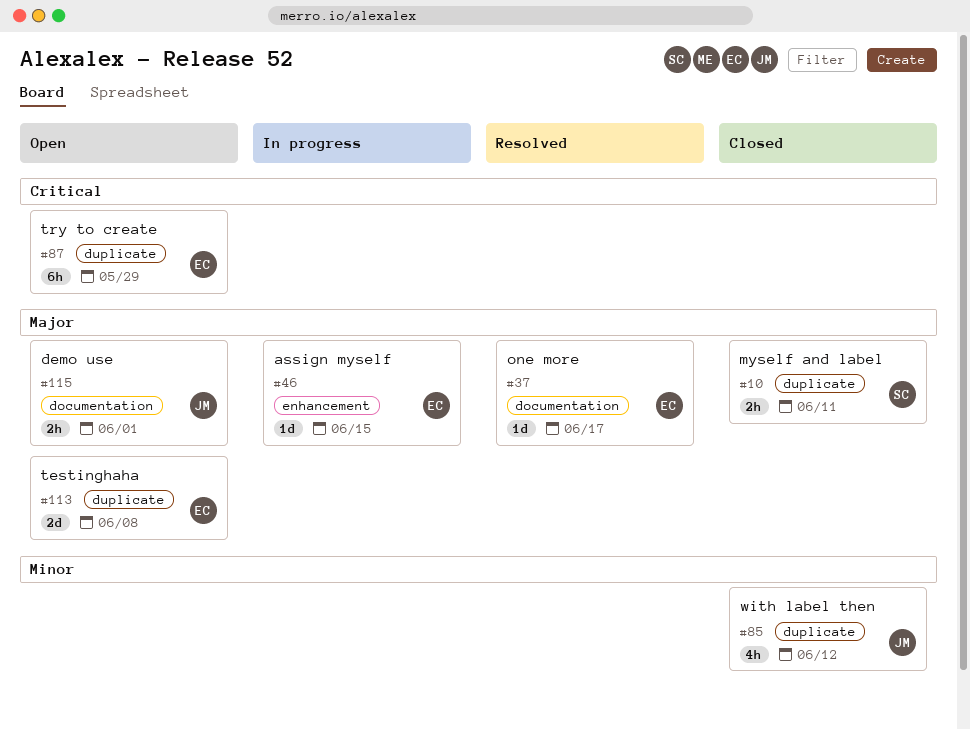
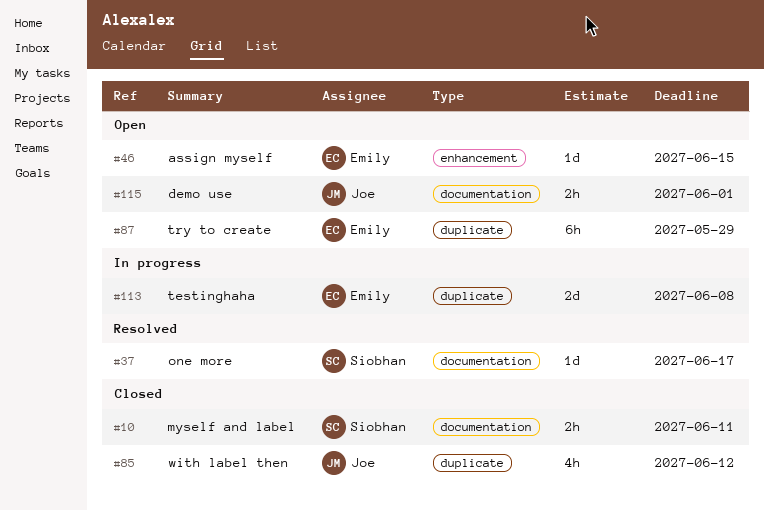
#10, label: duplicate -> documentation
#37, owner: Emily -> Siobhan
#46, status: In progress -> Open
#113, status: Open -> In progress

